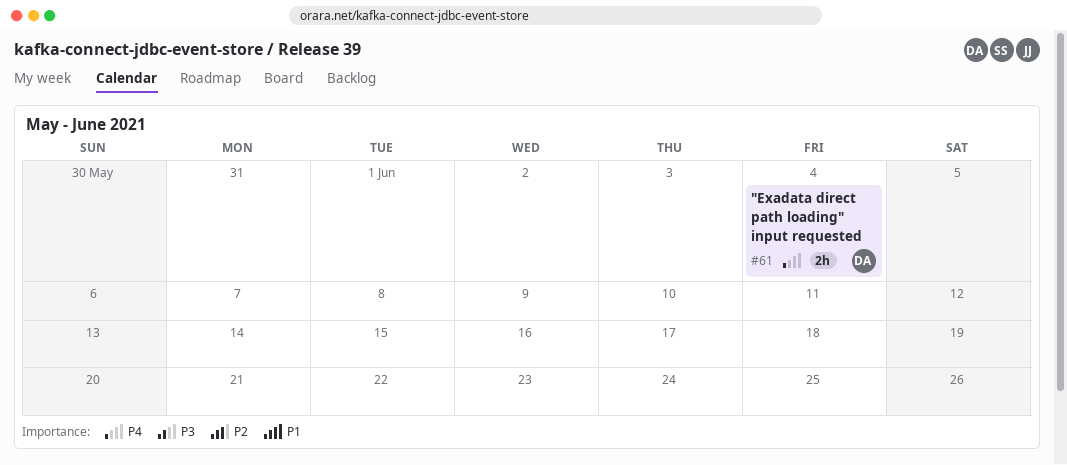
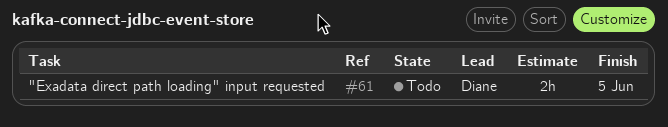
#61, due: Jun 4 -> Jun 5

